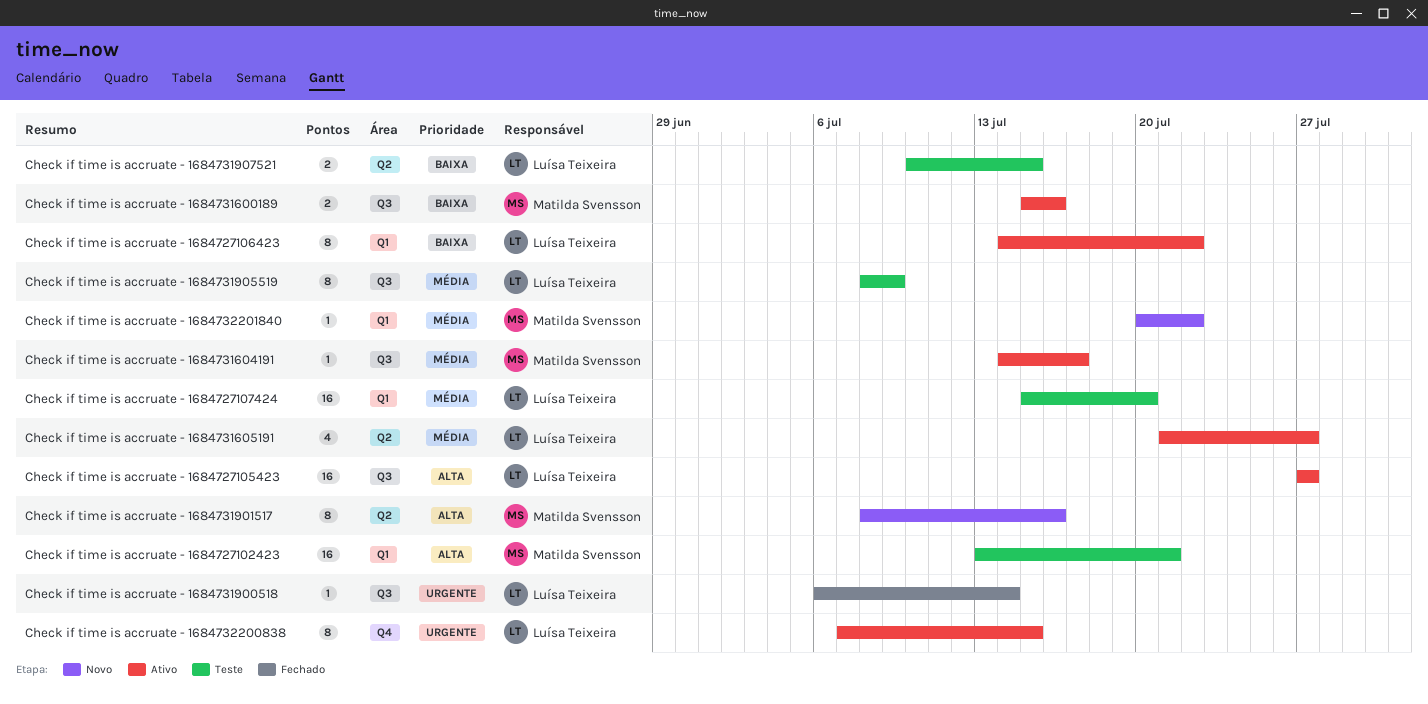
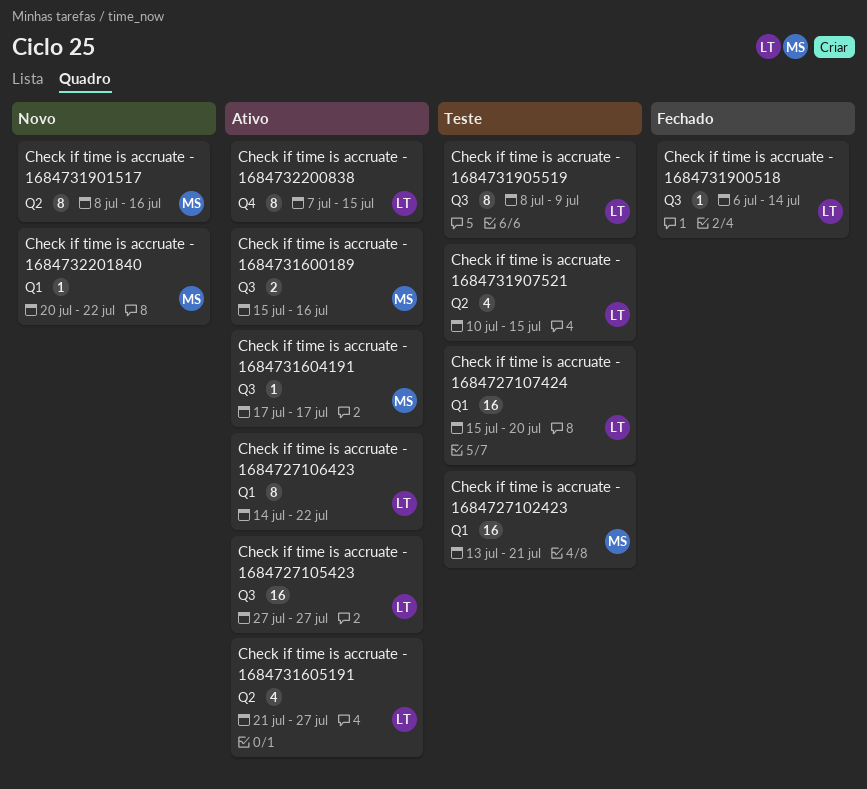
Check if time is accruate - 1684731604191, start: Jul 14 -> Jul 17
Check if time is accruate - 1684731907521, estimate: 2 -> 4

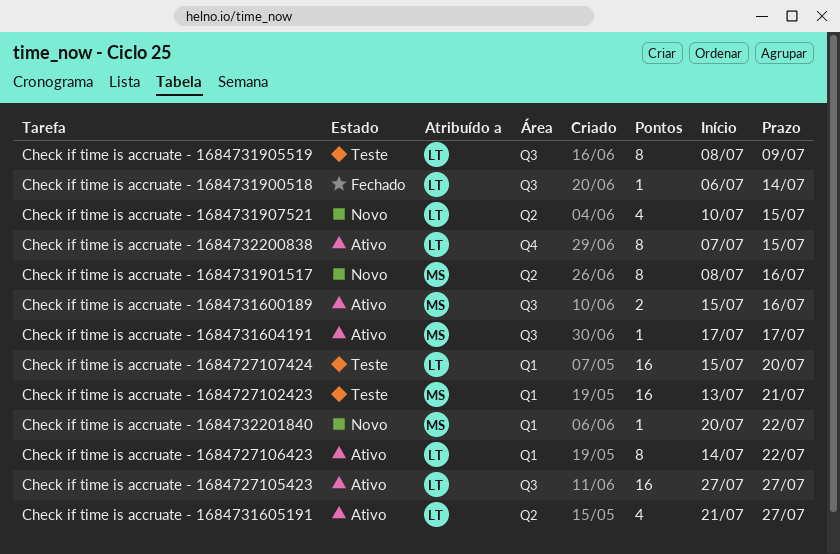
Check if time is accruate - 1684731907521, status: Teste -> Novo

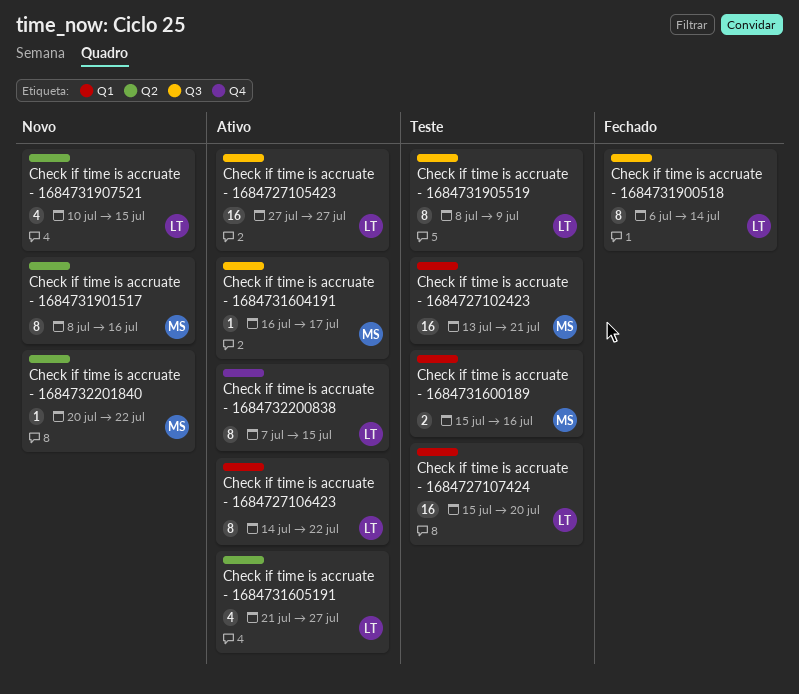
Check if time is accruate - 1684731600189, status: Ativo -> Teste
Check if time is accruate - 1684731600189, label: Q3 -> Q1
Check if time is accruate - 1684731604191, start: Jul 17 -> Jul 16
Check if time is accruate - 1684731900518, estimate: 1 -> 8
Check if time is accruate - 1684732201840, label: Q1 -> Q2

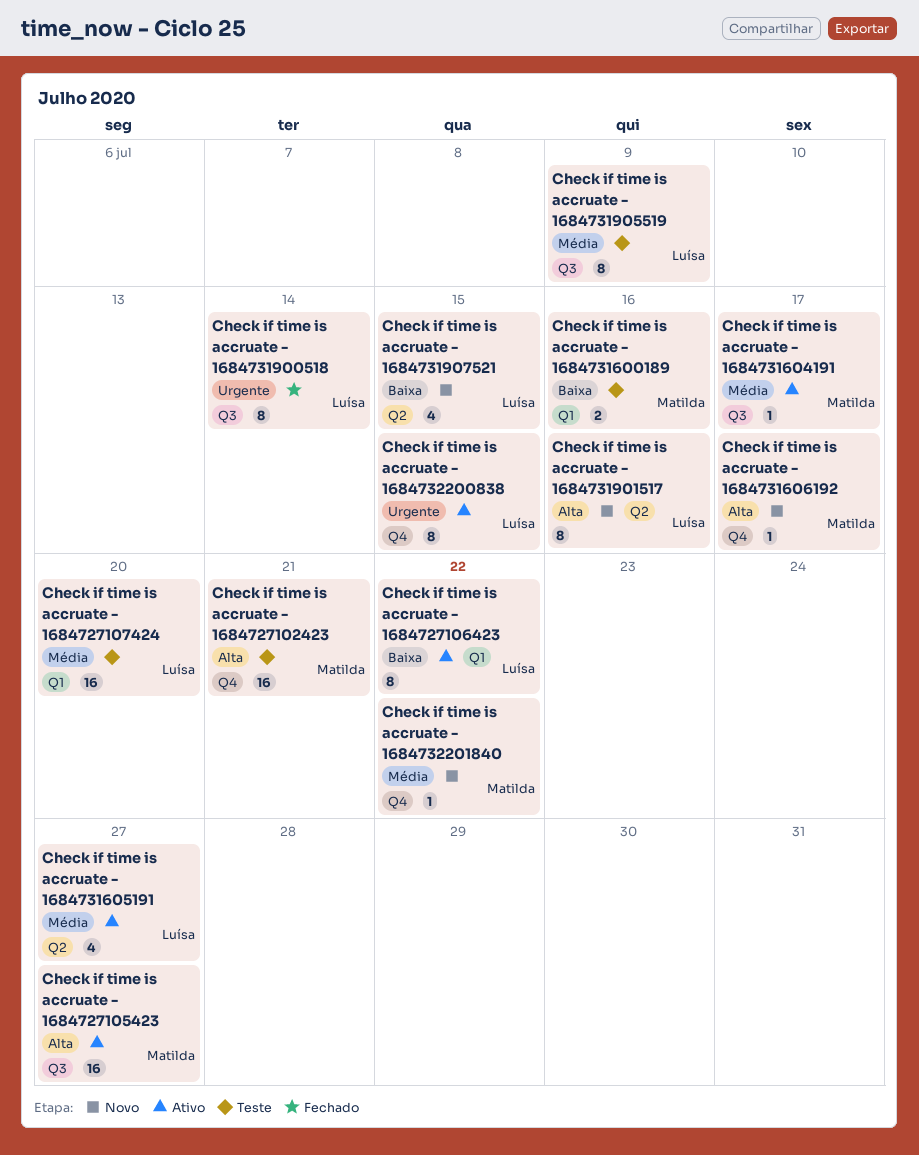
Check if time is accruate - 1684727102423, label: Q1 -> Q4
Check if time is accruate - 1684727105423, owner: Luísa -> Matilda
Check if time is accruate - 1684731606192: none -> present
Check if time is accruate - 1684731901517, owner: Matilda -> Luísa
Check if time is accruate - 1684732201840, label: Q2 -> Q4

